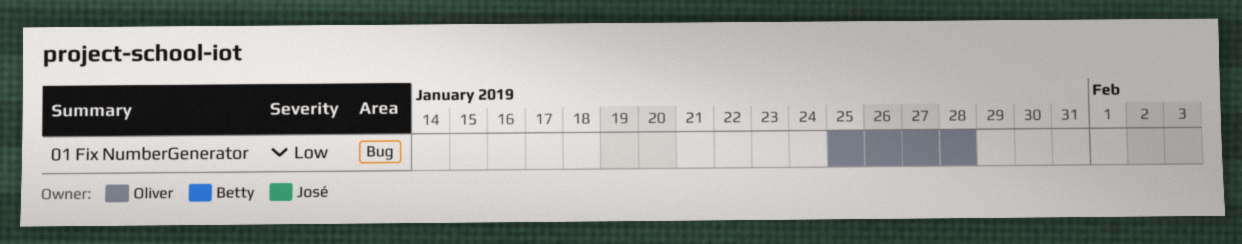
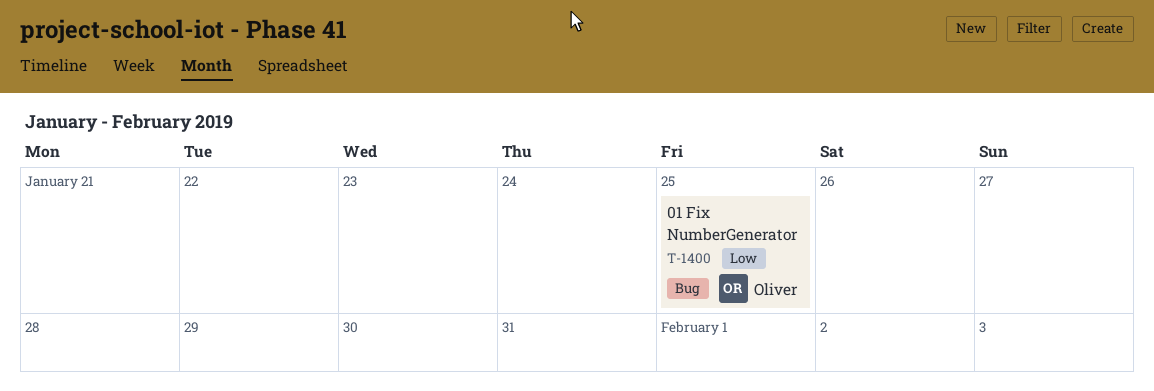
01 Fix NumberGenerator, due: Jan 28 -> Jan 25

